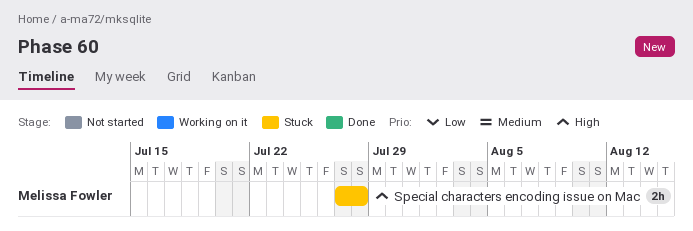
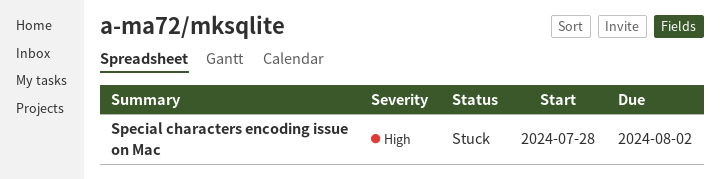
Special characters encoding issue on Mac, start: Jul 27 -> Jul 28
Special characters encoding issue on Mac, due: Jul 28 -> Aug 2

